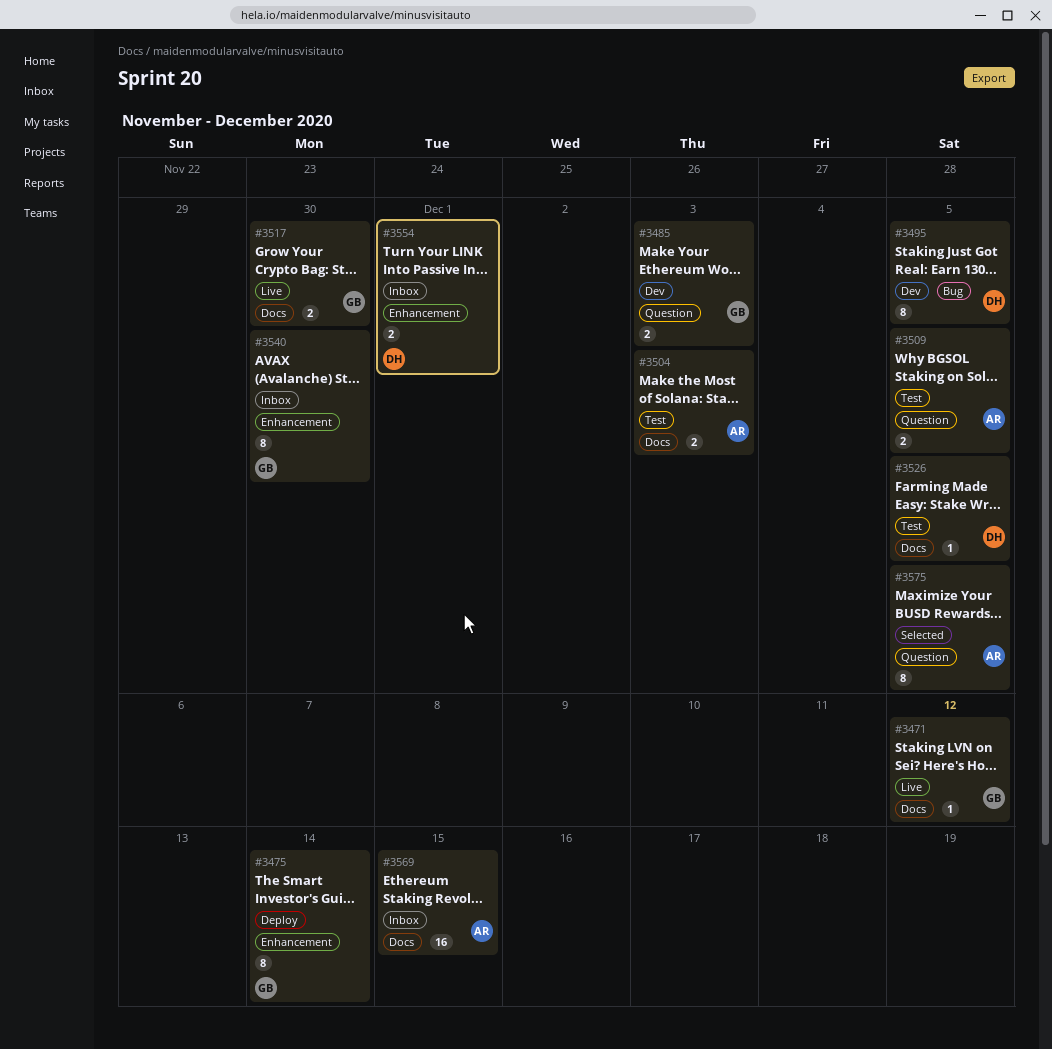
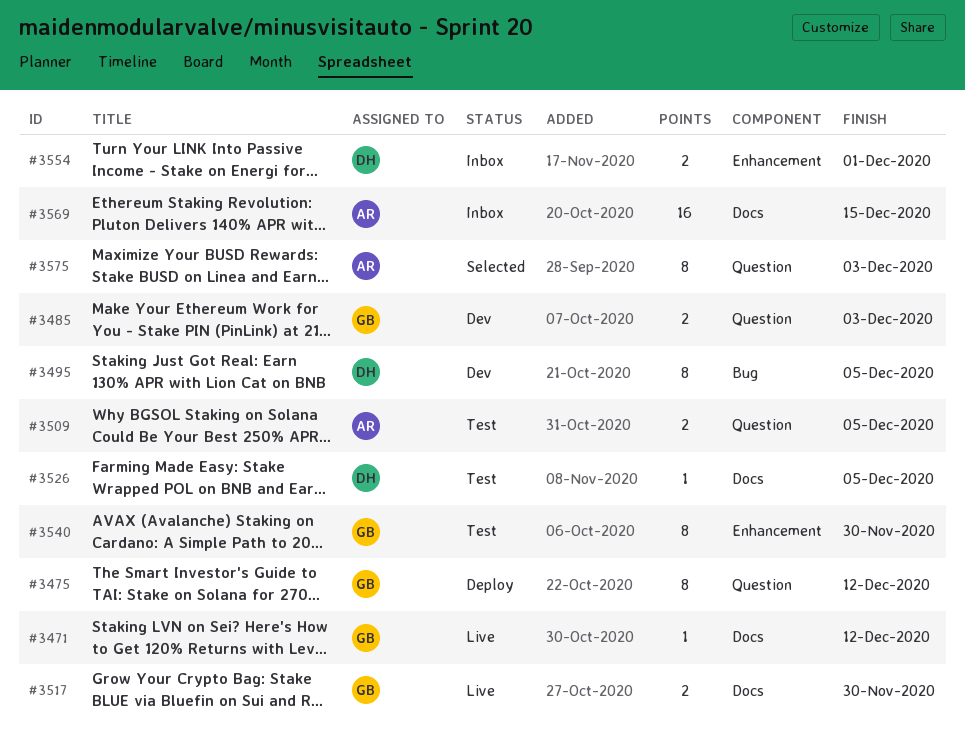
#3475, label: Enhancement -> Question
#3475, due: Dec 14 -> Dec 12
#3504: present -> none
#3540, status: Inbox -> Test
#3575, due: Dec 5 -> Dec 3

